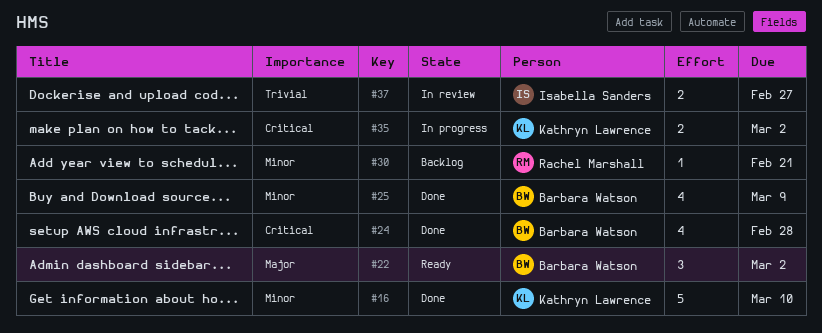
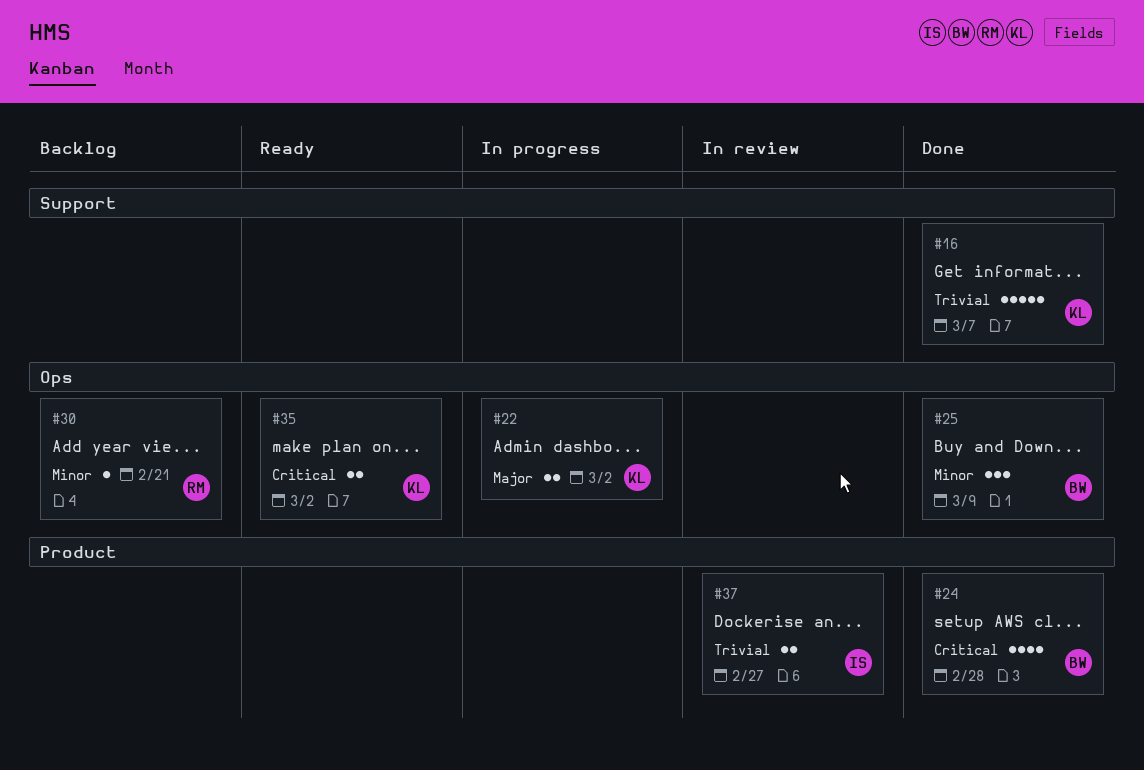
#16, priority: Minor -> Trivial
#16, due: Mar 10 -> Mar 7
#22, status: Ready -> In progress
#22, owner: Barbara Watson -> Kathryn Lawrence
#22, estimate: 3 -> 2
#25, estimate: 4 -> 3
#35, status: In progress -> Ready

